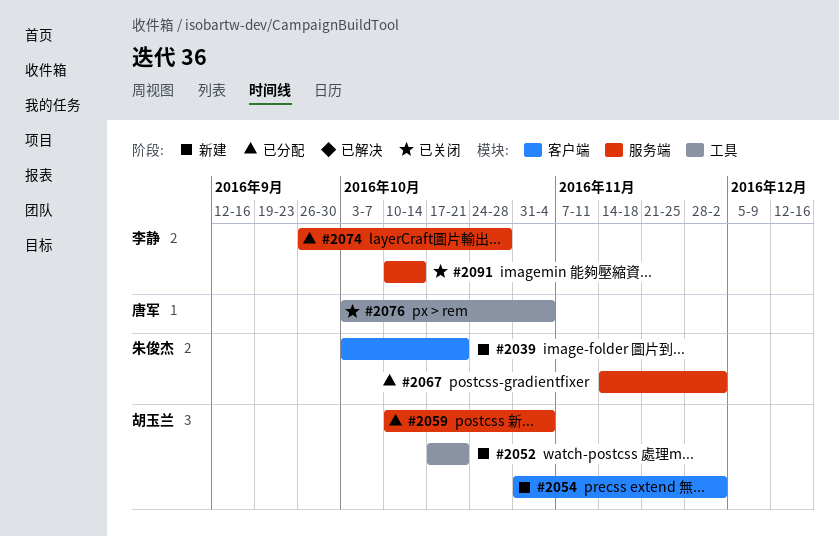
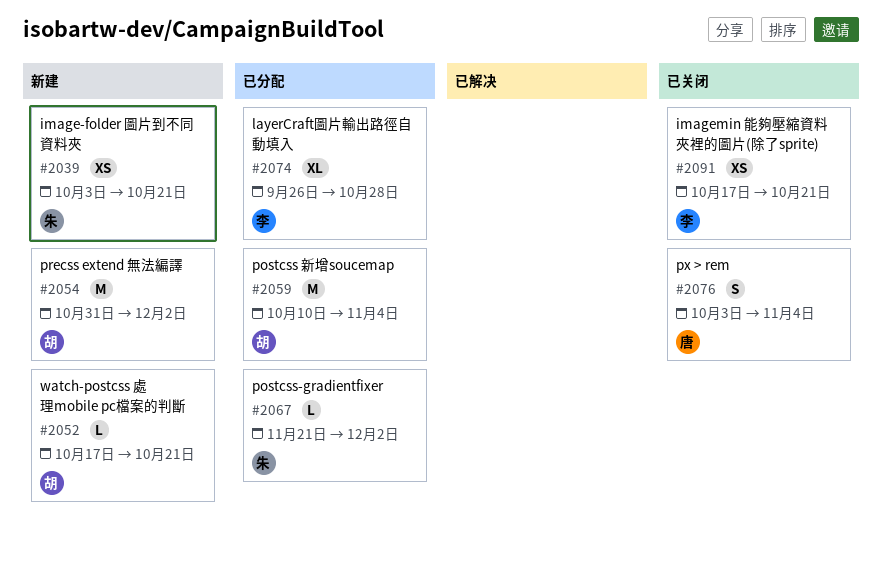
#2067, start: Nov 14 -> Nov 21
#2091, start: Oct 10 -> Oct 17
#2091, due: Oct 14 -> Oct 21

